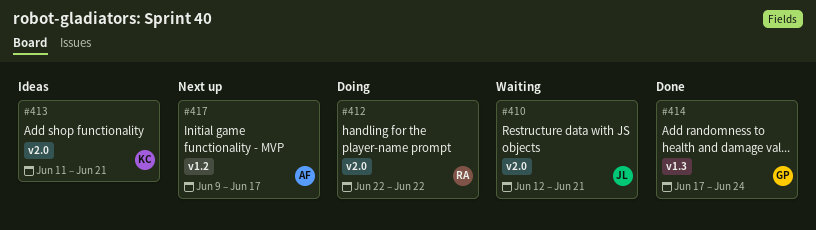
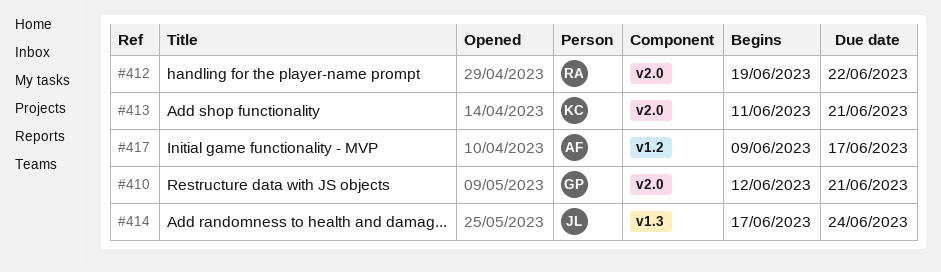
#410, owner: JL -> GP
#412, start: Jun 22 -> Jun 19
#414, owner: GP -> JL

